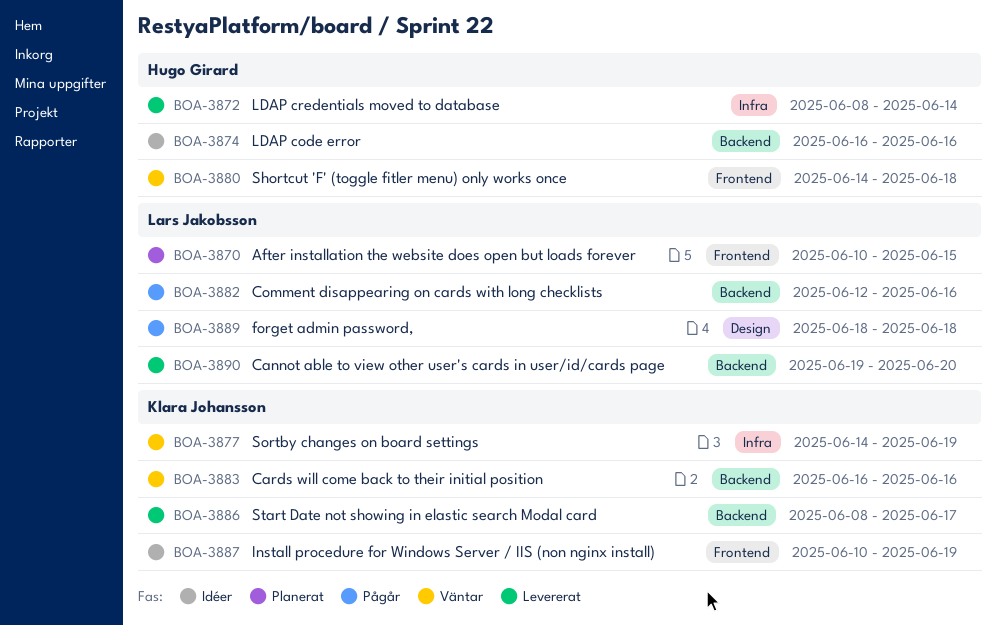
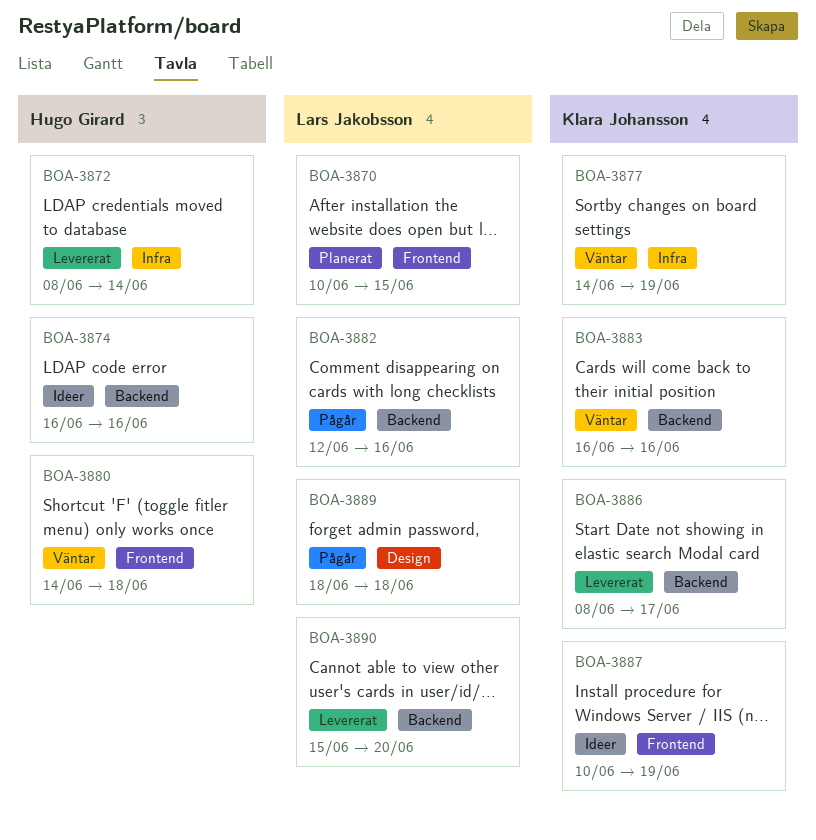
BOA-3890, start: Jun 19 -> Jun 15

